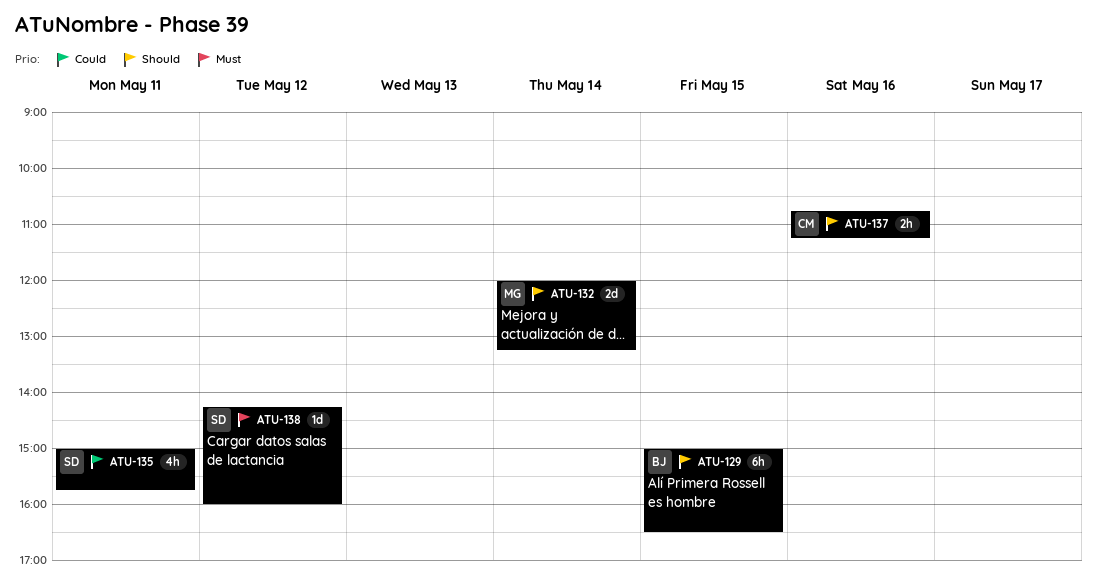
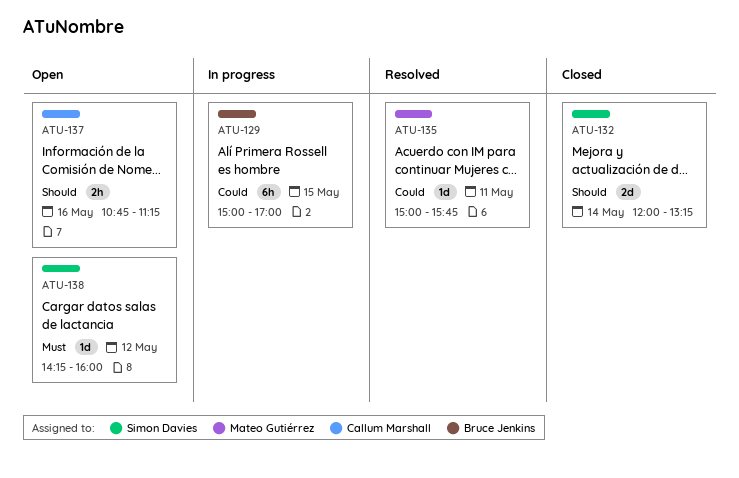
ATU-129, priority: Should -> Could
ATU-129, ends: 16:30 -> 17:00
ATU-132, owner: Mateo Gutiérrez -> Simon Davies
ATU-135, owner: Simon Davies -> Mateo Gutiérrez
ATU-135, estimate: 4h -> 1d

